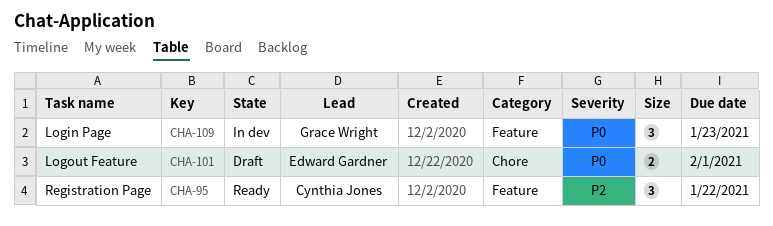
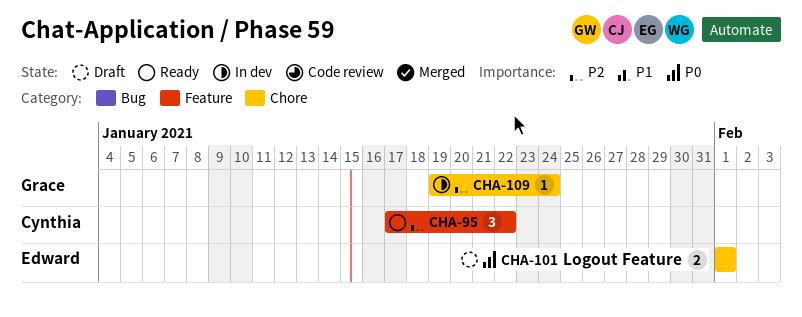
CHA-109, priority: P0 -> P2
CHA-109, label: Feature -> Chore
CHA-109, estimate: 3 -> 1
CHA-109, due: Jan 23 -> Jan 24

